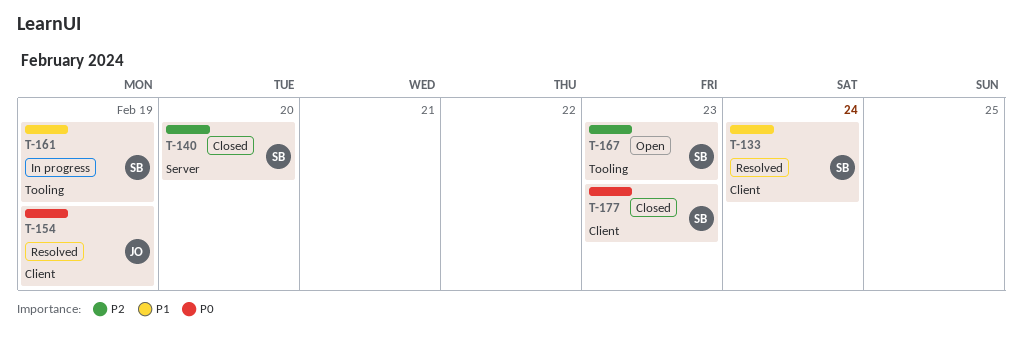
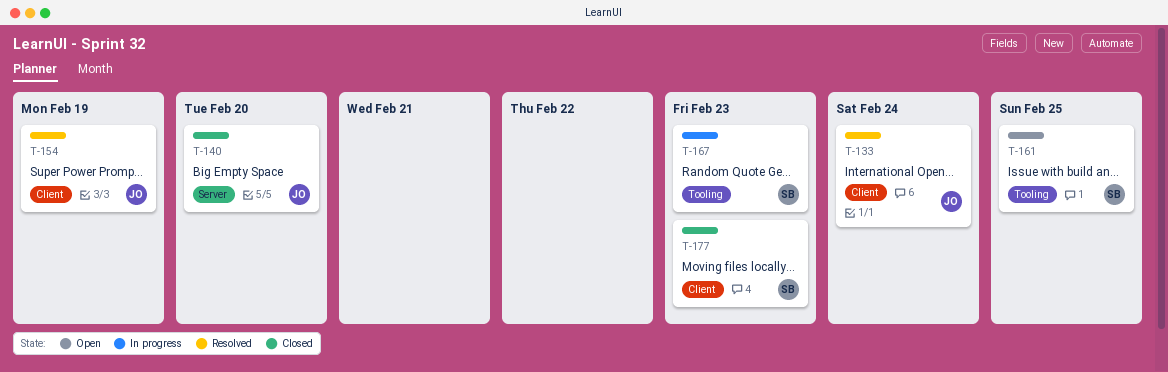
T-133, owner: SB -> JO
T-140, owner: SB -> JO
T-161, status: In progress -> Open
T-161, due: Feb 19 -> Feb 25
T-167, status: Open -> In progress

